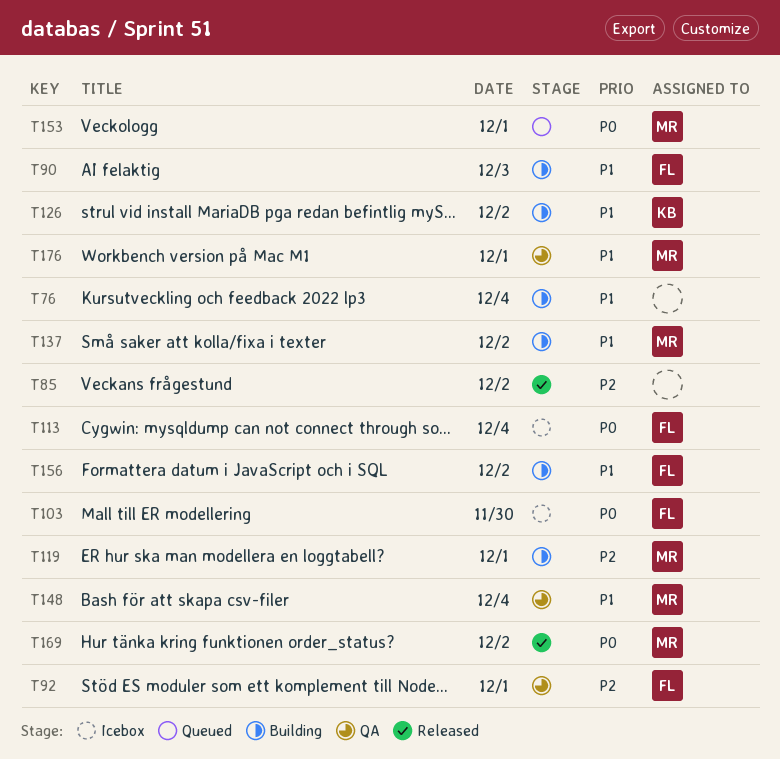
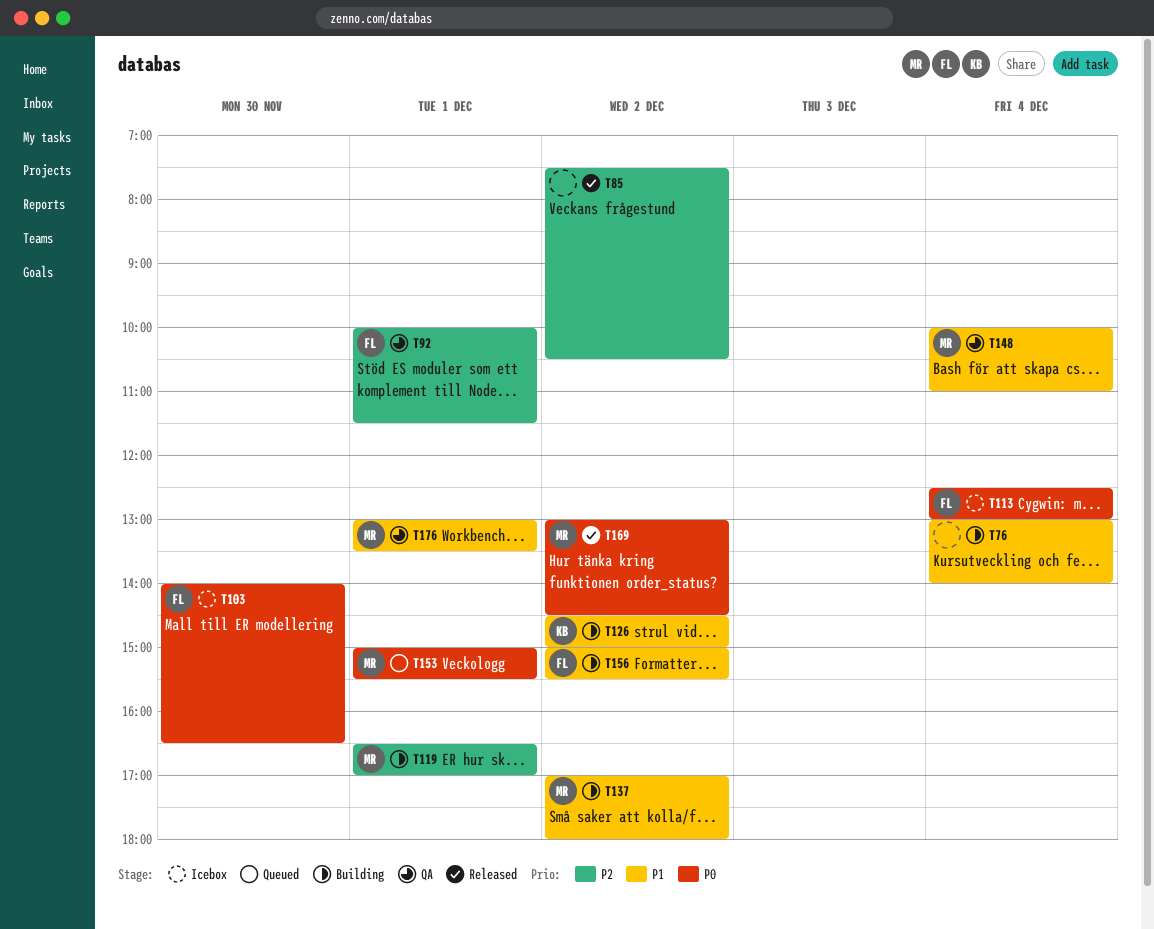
T90: present -> none

